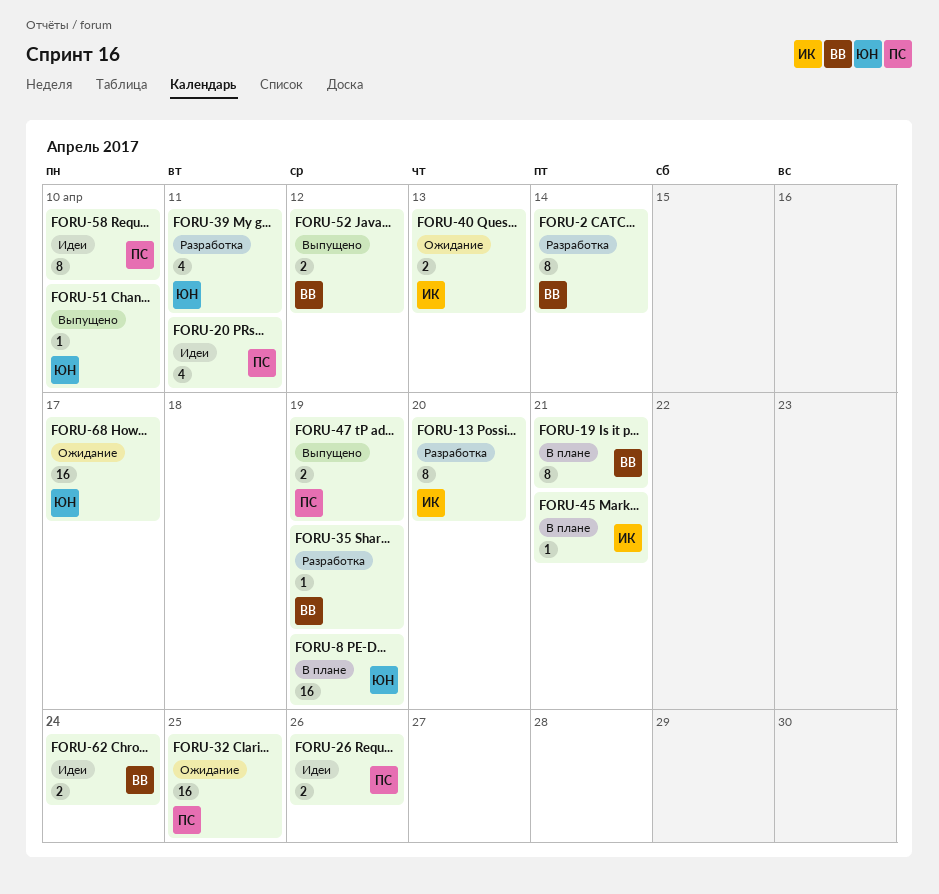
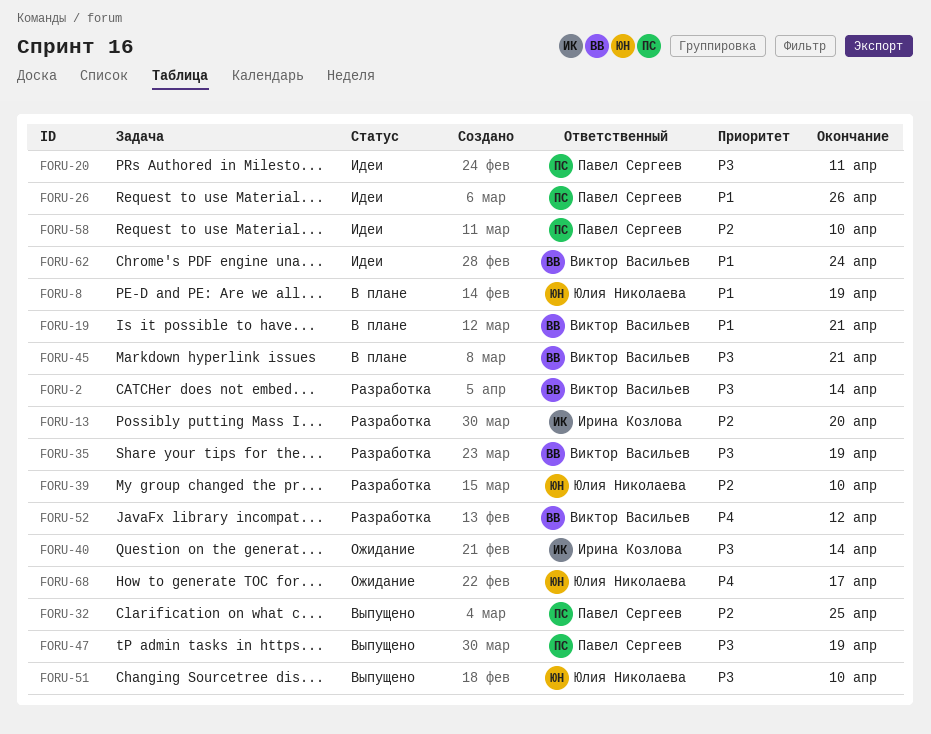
FORU-32, status: Ожидание -> Выпущено
FORU-39, due: Apr 11 -> Apr 10
FORU-40, due: Apr 13 -> Apr 14
FORU-45, owner: Ирина Козлова -> Виктор Васильев
FORU-52, status: Выпущено -> Разработка

